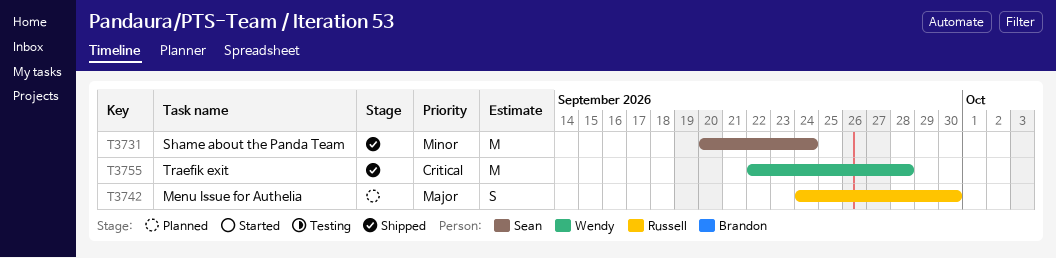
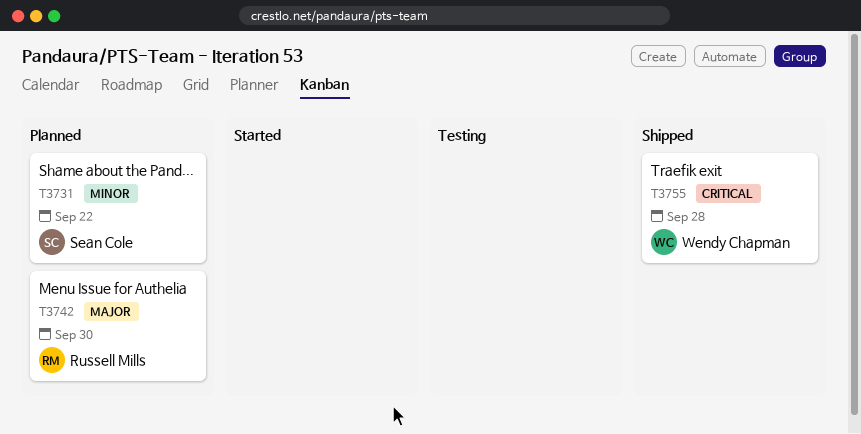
T3731, status: Shipped -> Planned
T3731, due: Sep 24 -> Sep 22

